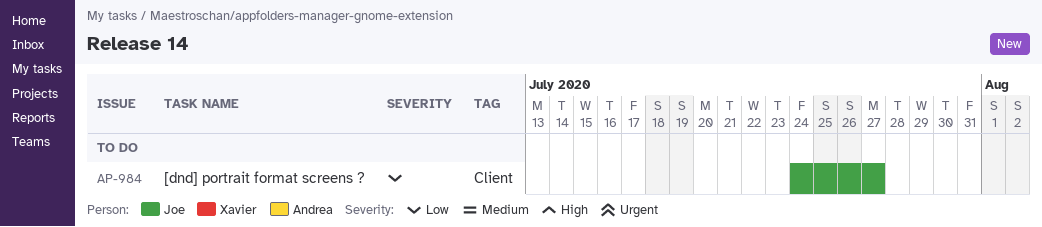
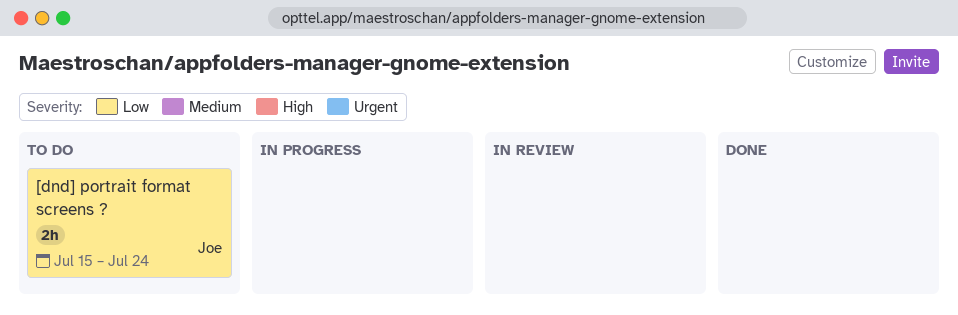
[dnd] portrait format screens ?, start: Jul 24 -> Jul 15
[dnd] portrait format screens ?, due: Jul 27 -> Jul 24

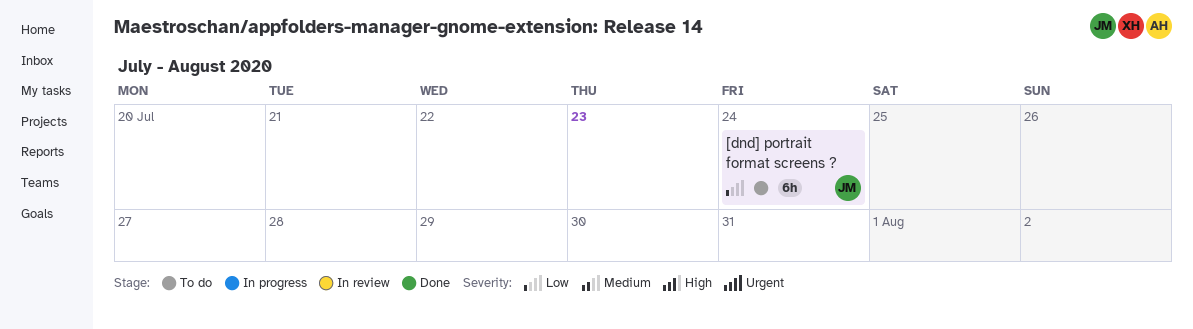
[dnd] portrait format screens ?, estimate: 2h -> 6h

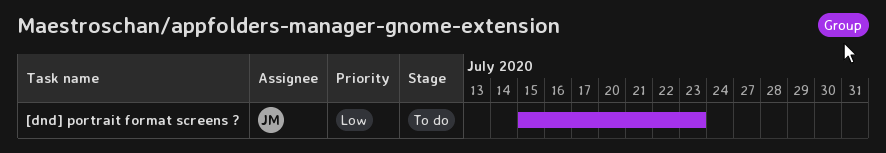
[dnd] portrait format screens ?, due: Jul 24 -> Jul 23

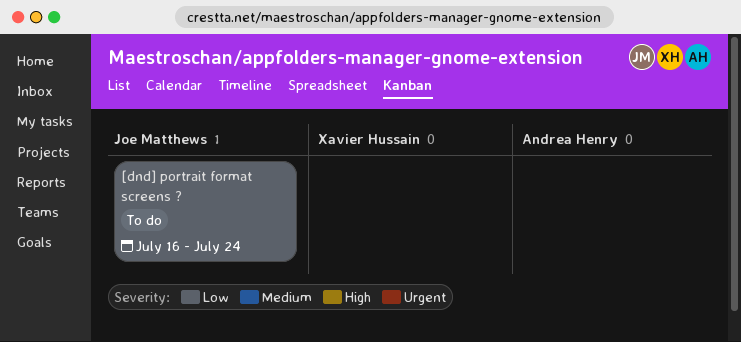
[dnd] portrait format screens ?, start: Jul 15 -> Jul 16
[dnd] portrait format screens ?, due: Jul 23 -> Jul 24

